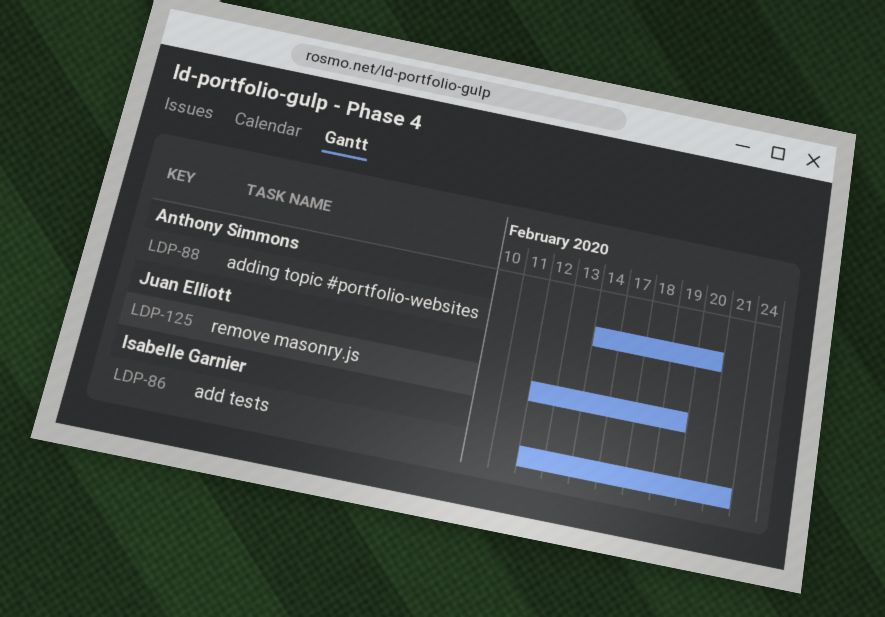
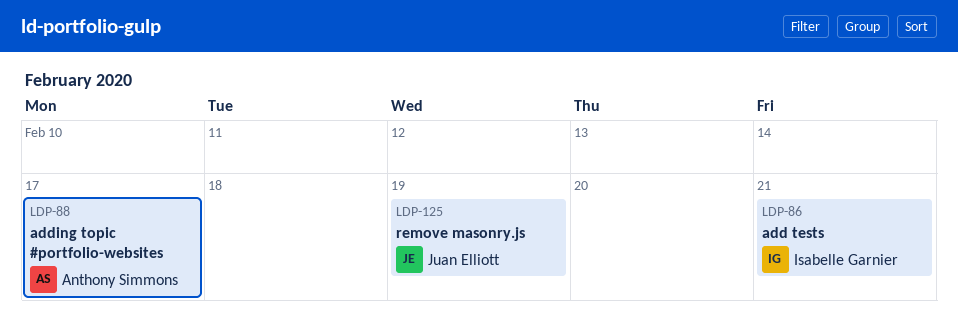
LDP-88, due: Feb 20 -> Feb 17

